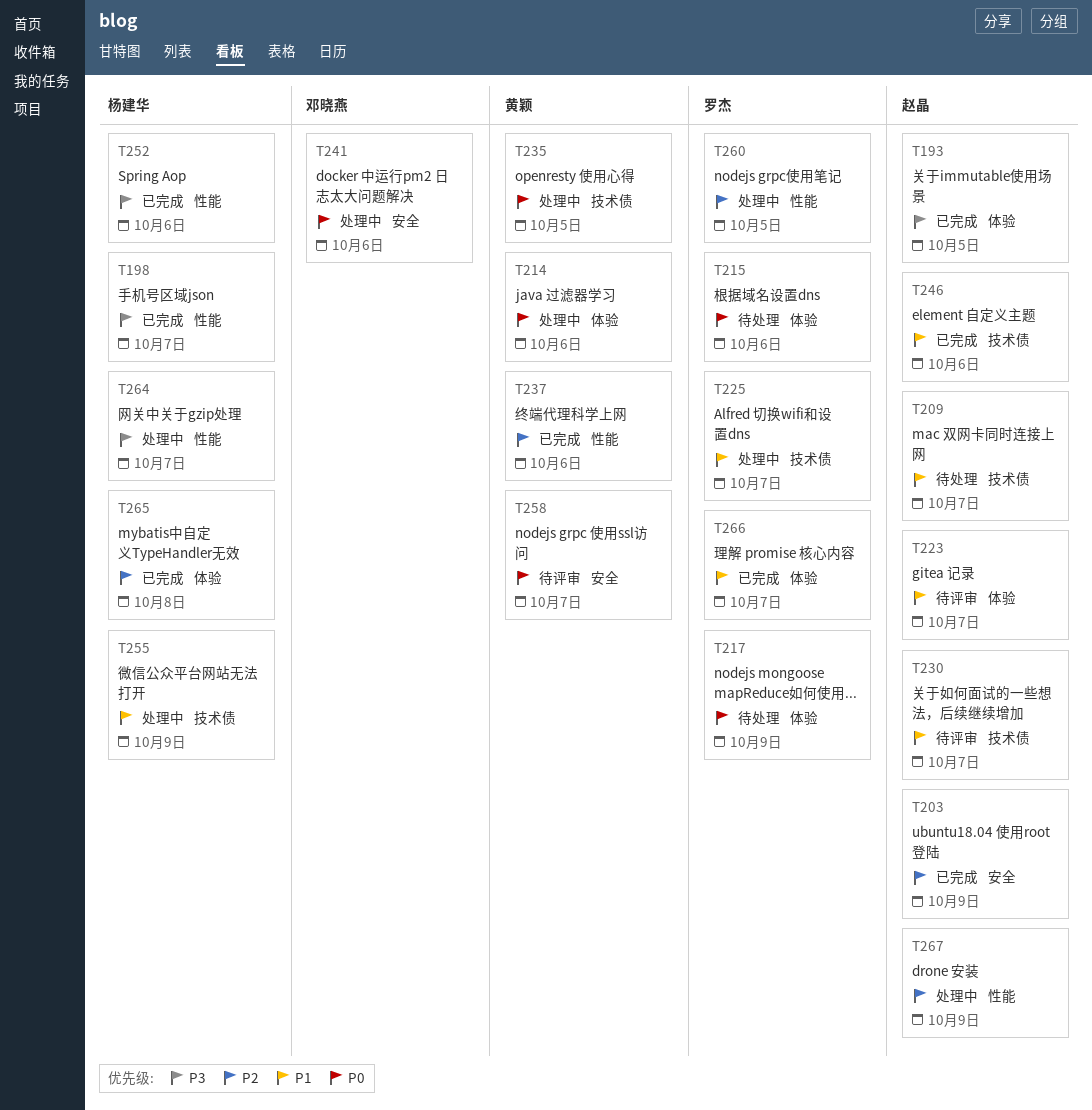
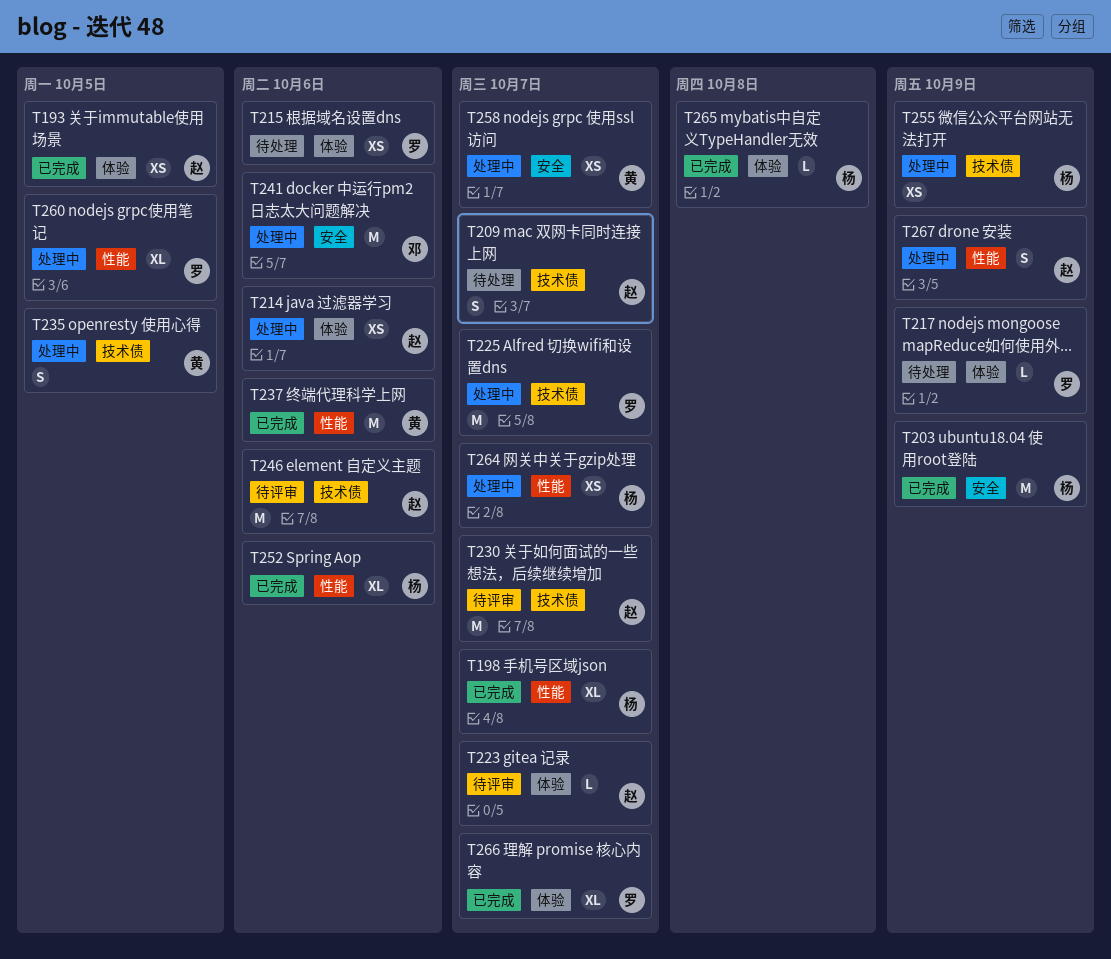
T203, owner: 赵晶 -> 杨建华
T214, owner: 黄颖 -> 赵晶
T246, status: 已完成 -> 待评审
T258, status: 待评审 -> 处理中

